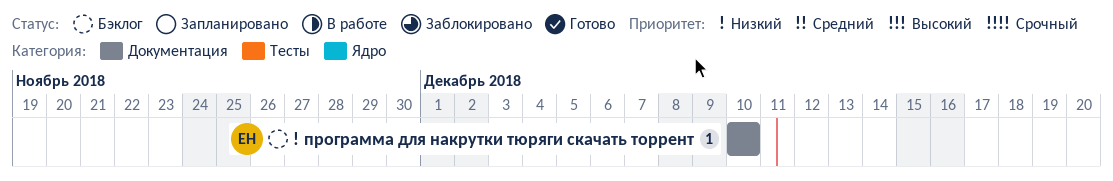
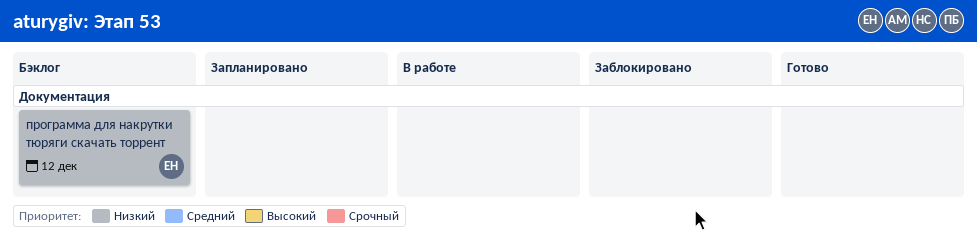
программа для накрутки тюряги скачать торрент, due: Dec 10 -> Dec 12

